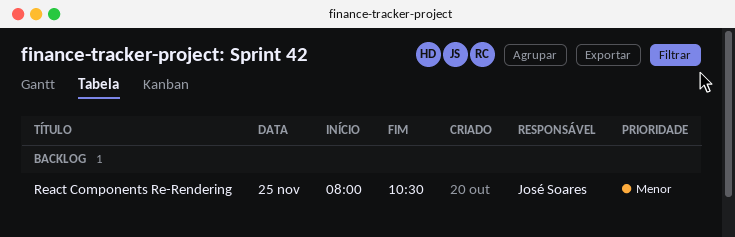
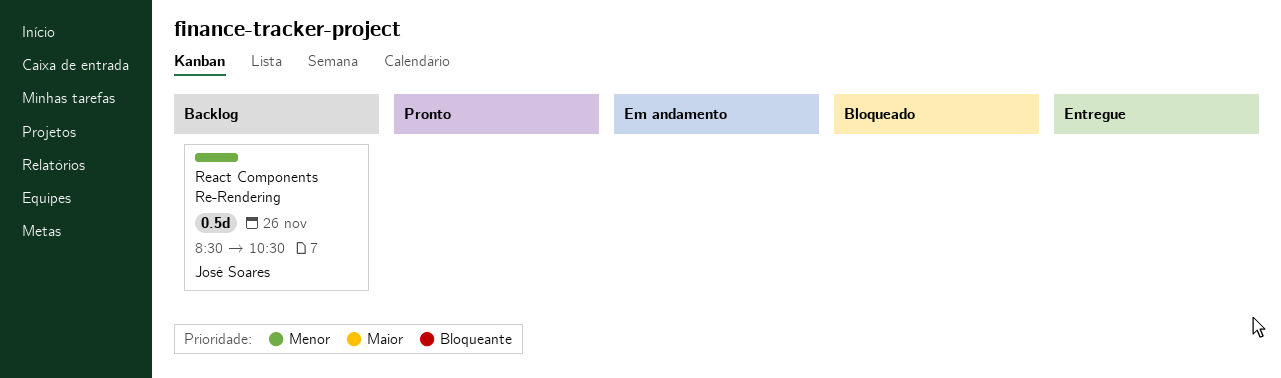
React Components Re-Rendering, day: Nov 25 -> Nov 26
React Components Re-Rendering, begins: 08:00 -> 08:30

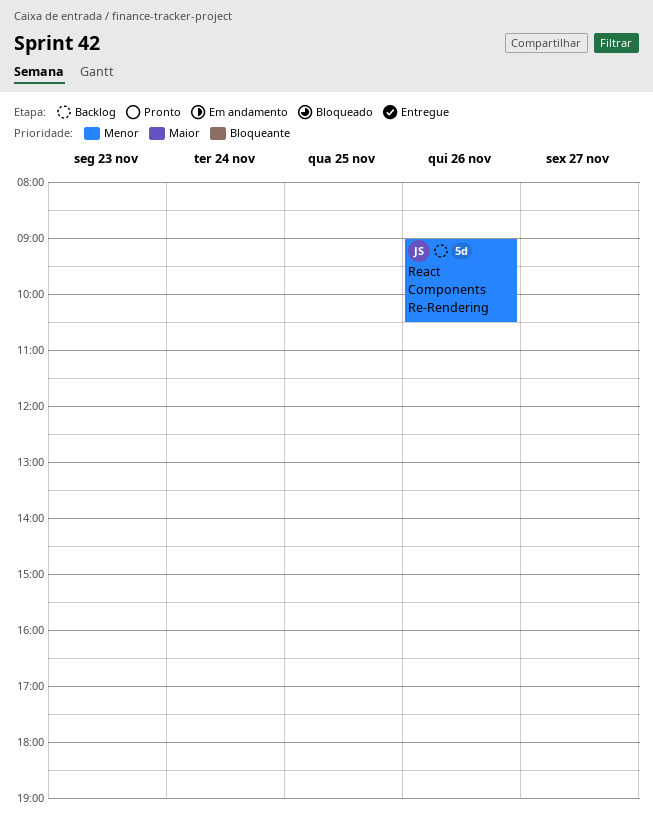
React Components Re-Rendering, estimate: 0.5d -> 5d
React Components Re-Rendering, begins: 08:30 -> 09:00

